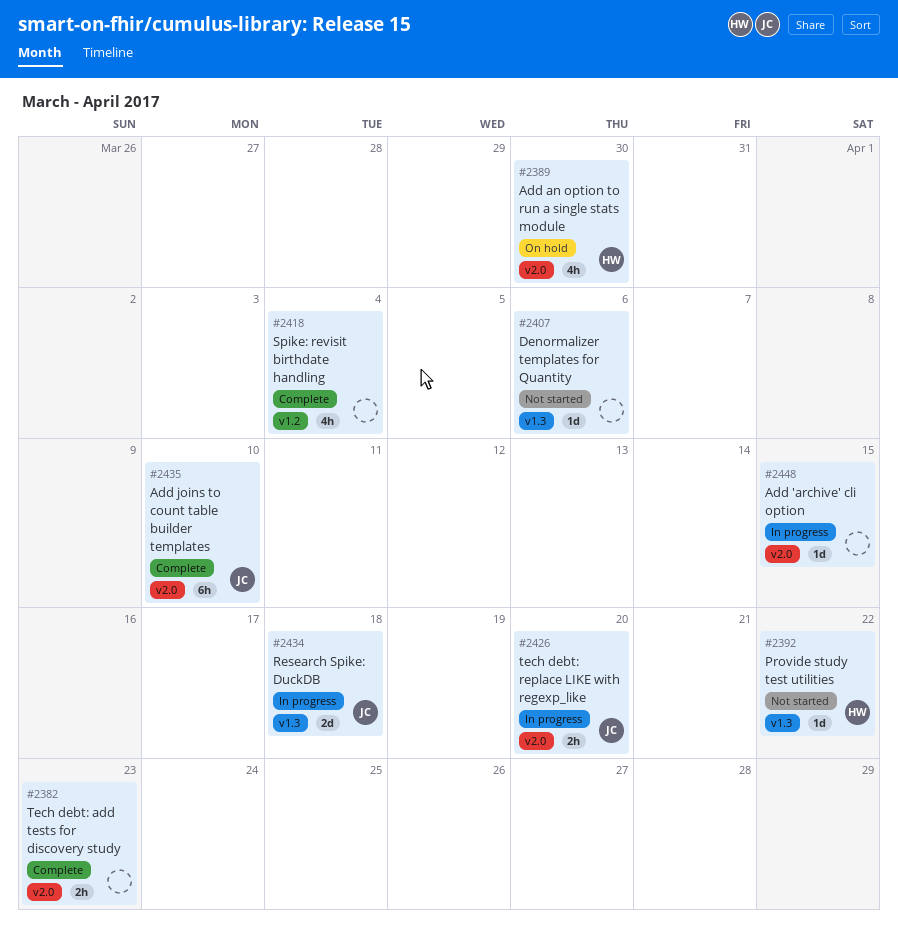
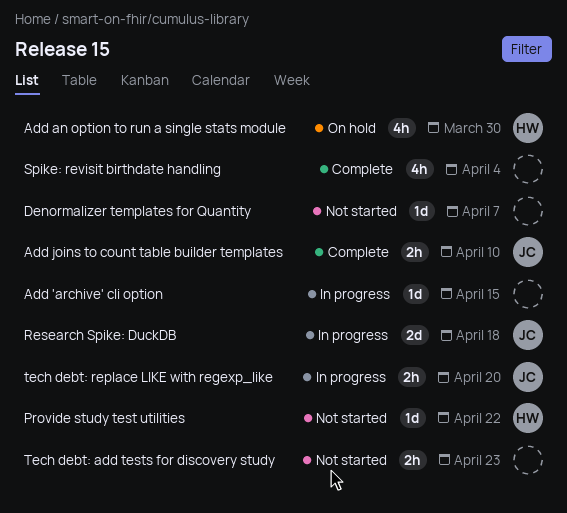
Add joins to count table builder templates, estimate: 6h -> 2h
Denormalizer templates for Quantity, due: Apr 6 -> Apr 7
Tech debt: add tests for discovery study, status: Complete -> Not started

